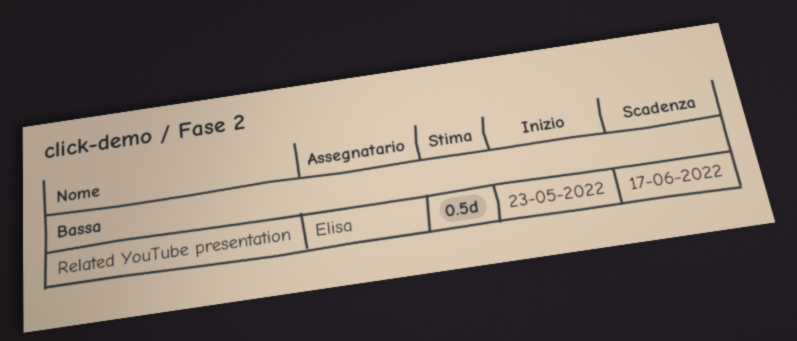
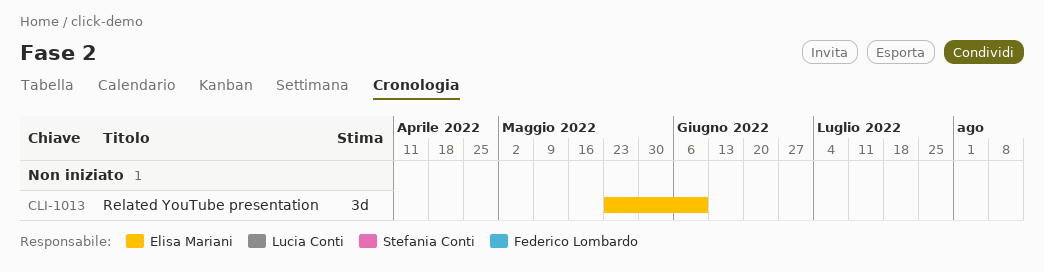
Related YouTube presentation, estimate: 0.5d -> 3d
Related YouTube presentation, due: Jun 17 -> Jun 10

